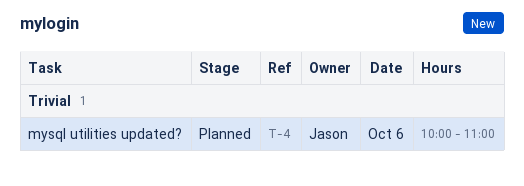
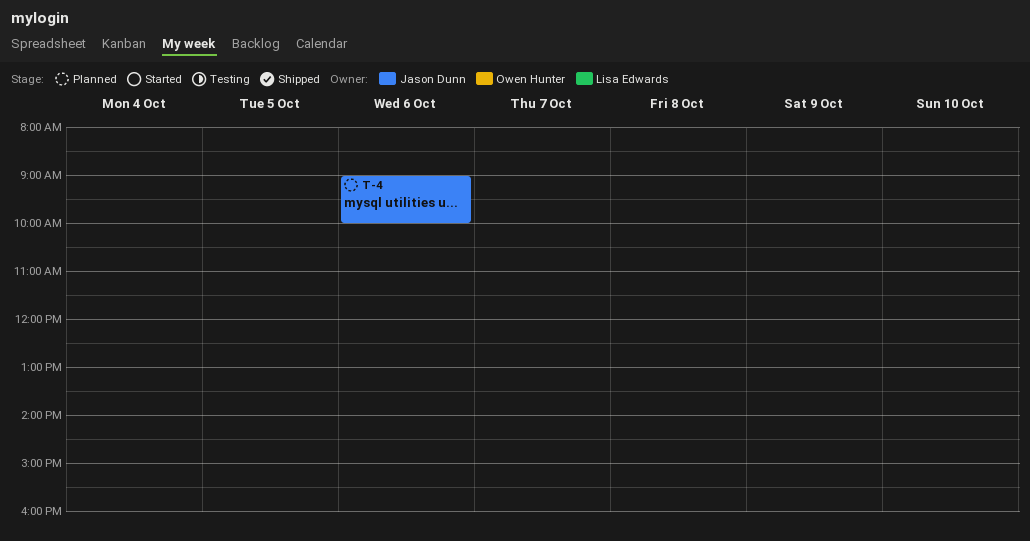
T-4, begins: 10:00 -> 09:00
T-4, ends: 11:00 -> 10:00

